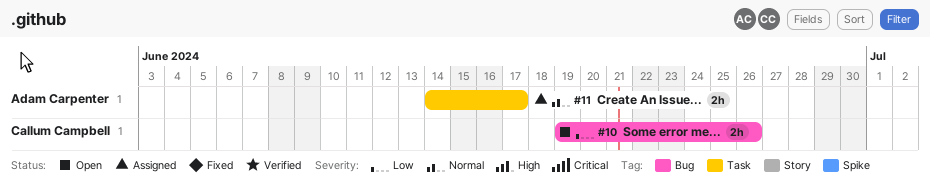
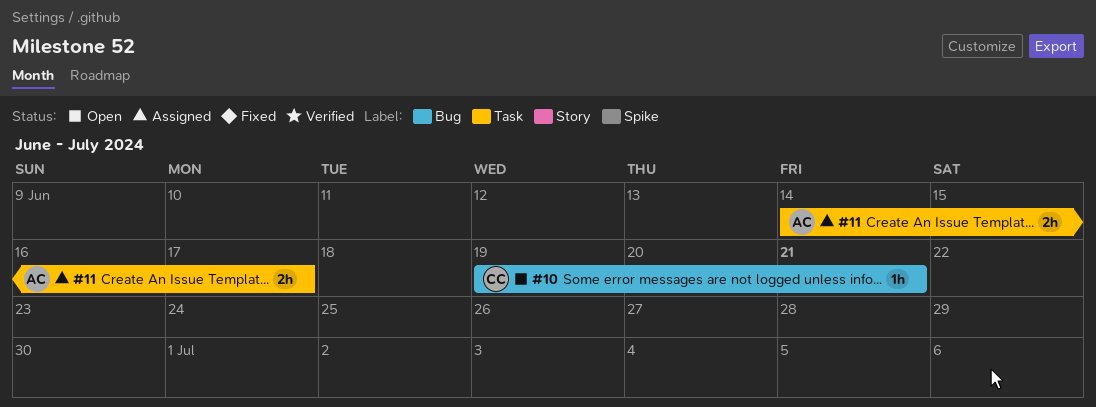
#10, estimate: 2h -> 1h
#10, due: Jun 26 -> Jun 21

